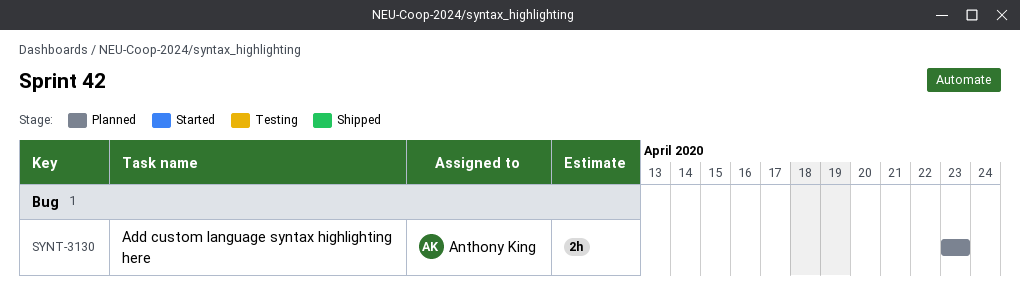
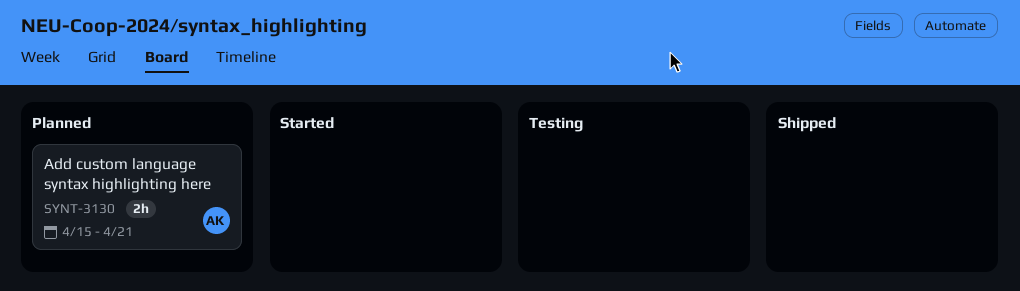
SYNT-3130, start: Apr 23 -> Apr 15
SYNT-3130, due: Apr 23 -> Apr 21

